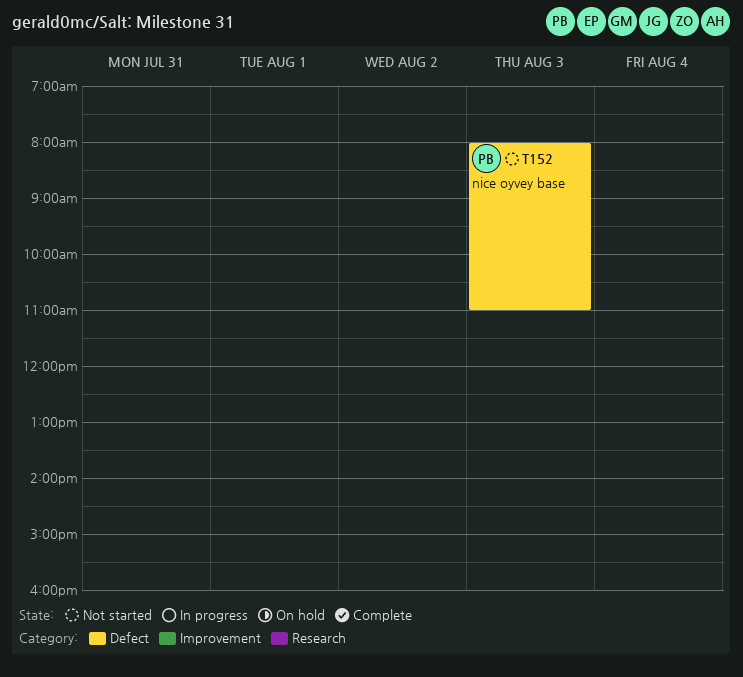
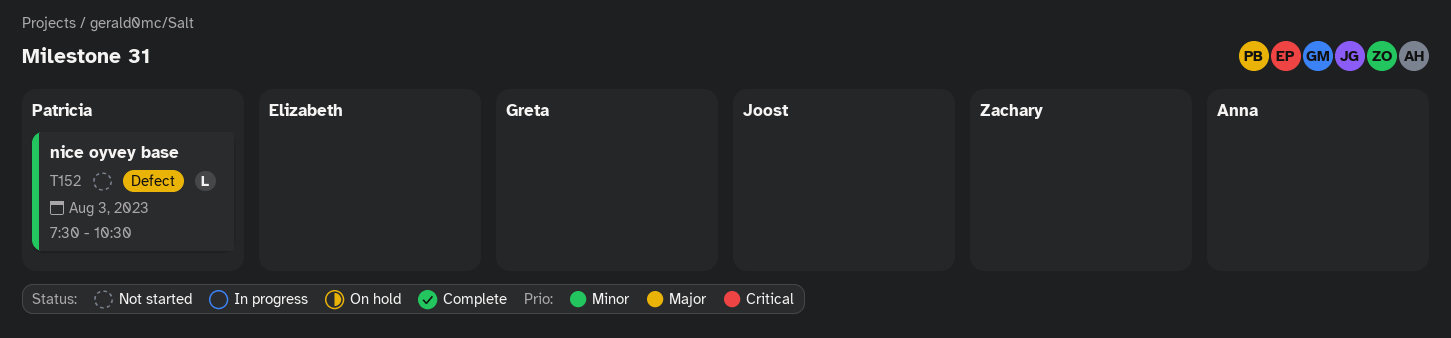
T152, begins: 08:00 -> 07:30
T152, ends: 11:00 -> 10:30

